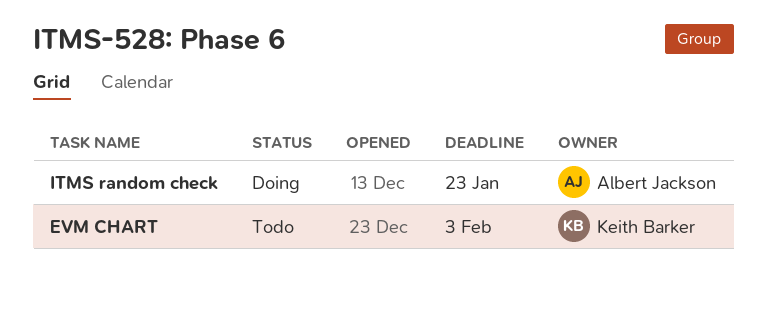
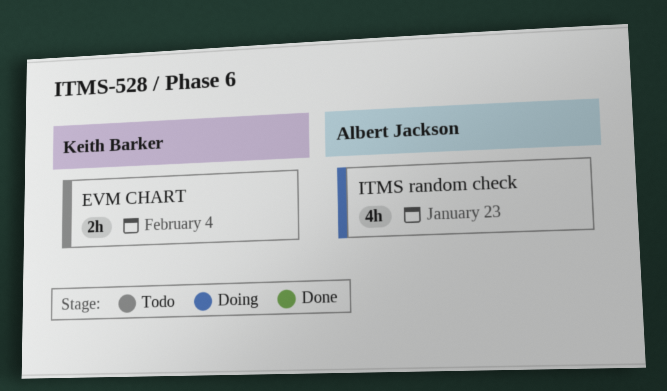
EVM CHART, due: Feb 3 -> Feb 4

